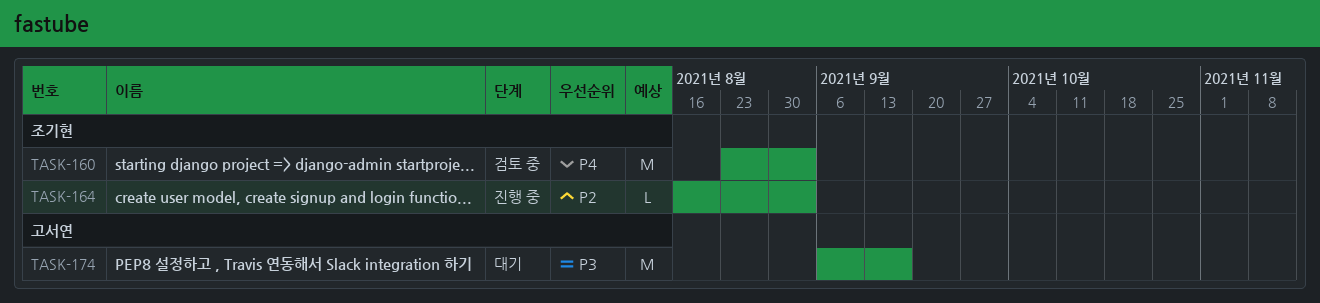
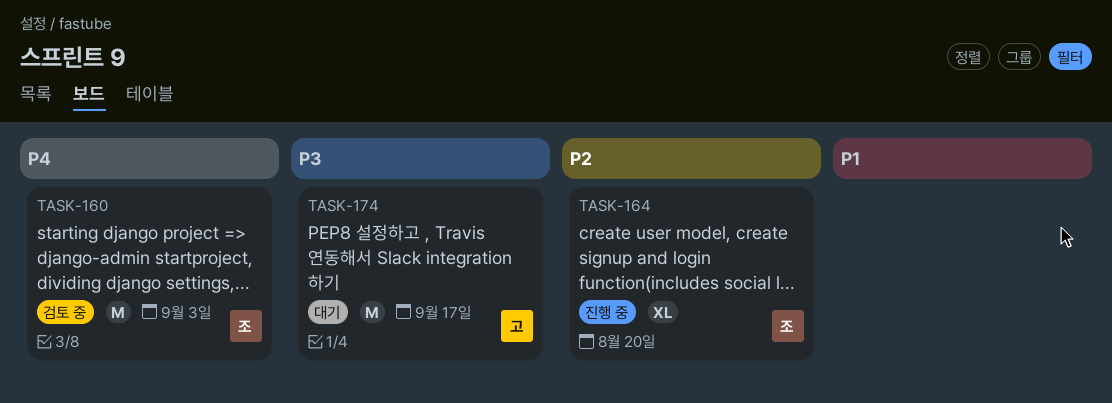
TASK-164, estimate: L -> XL
TASK-164, due: Sep 3 -> Aug 20

